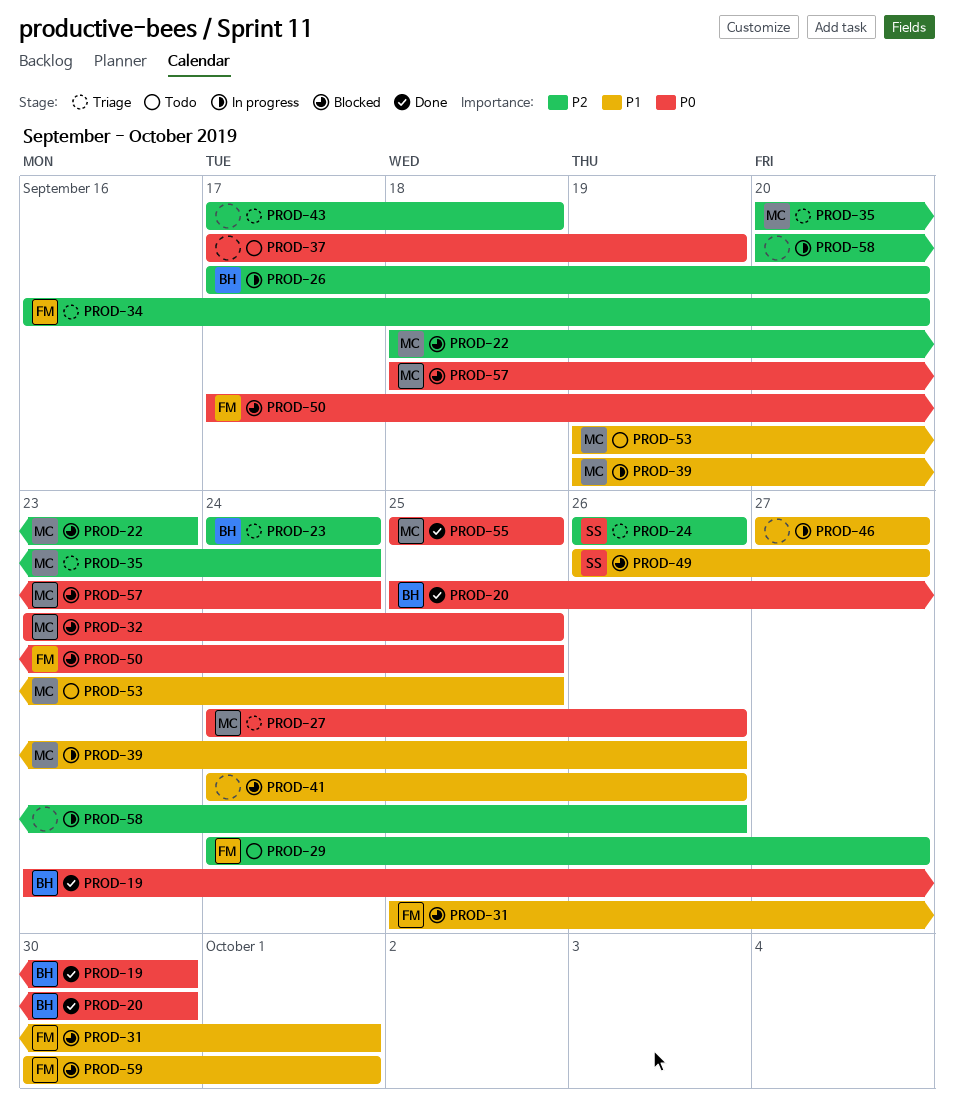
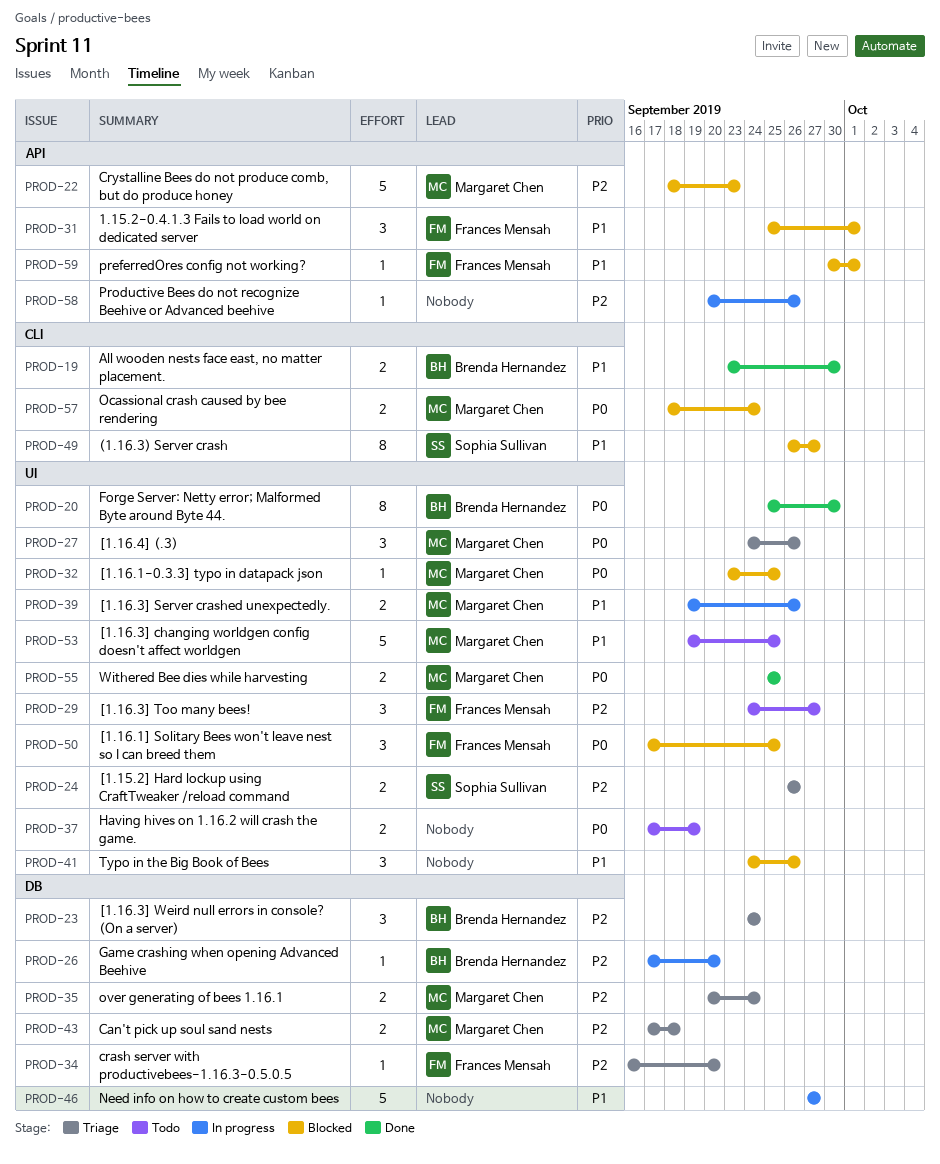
PROD-19, priority: P0 -> P1
PROD-43, owner: none -> Margaret Chen

